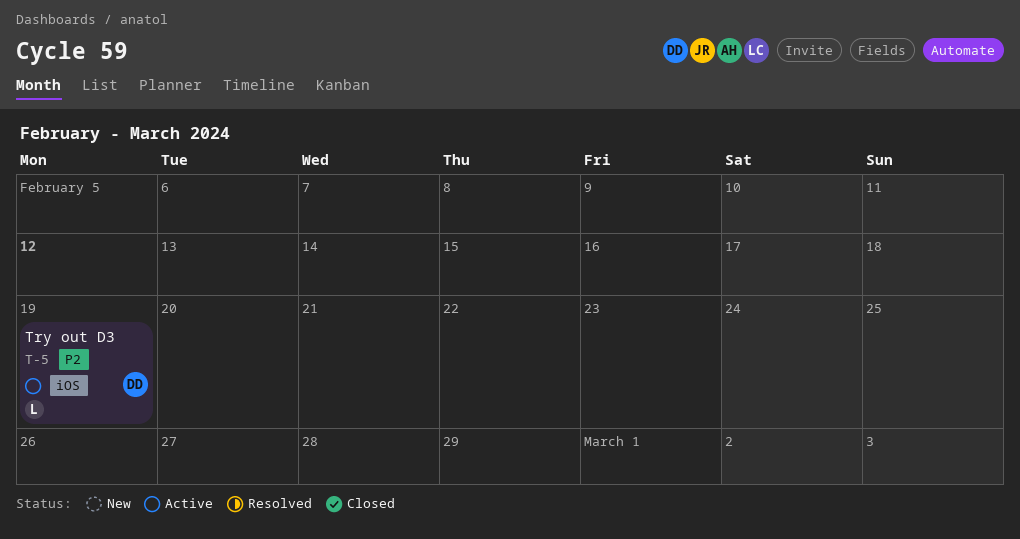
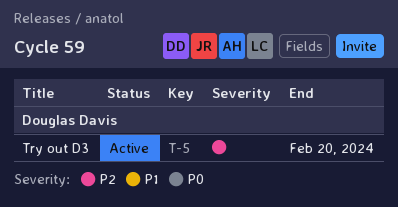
T-5, due: Feb 19 -> Feb 20

